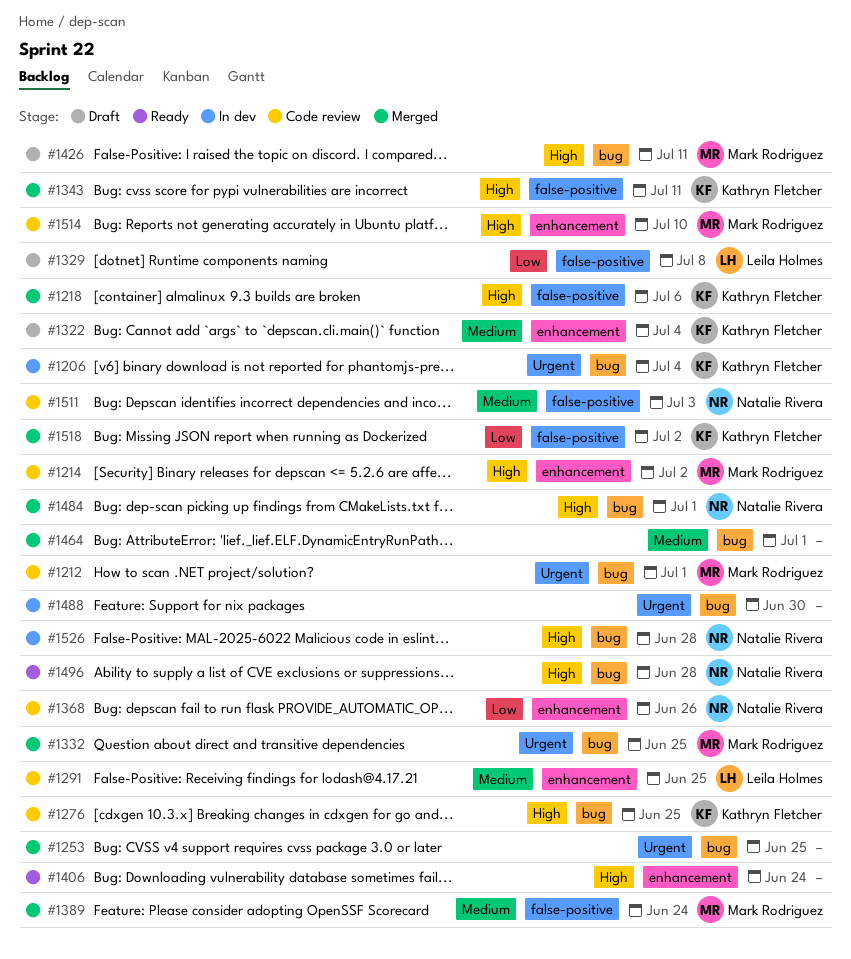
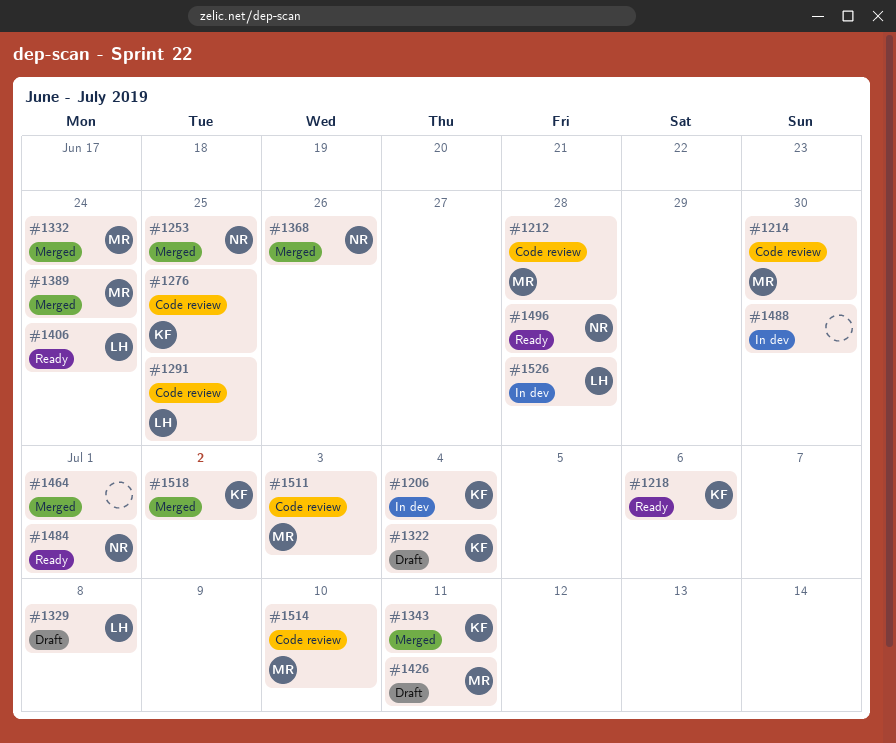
#1212, due: Jul 1 -> Jun 28
#1214, due: Jul 2 -> Jun 30
#1218, status: Merged -> Ready
#1253, owner: none -> Natalie Rivera
#1332, due: Jun 25 -> Jun 24
#1368, status: Code review -> Merged
#1406, owner: none -> Leila Holmes
#1484, status: Merged -> Ready
#1511, owner: Natalie Rivera -> Mark Rodriguez
#1526, owner: Natalie Rivera -> Leila Holmes

